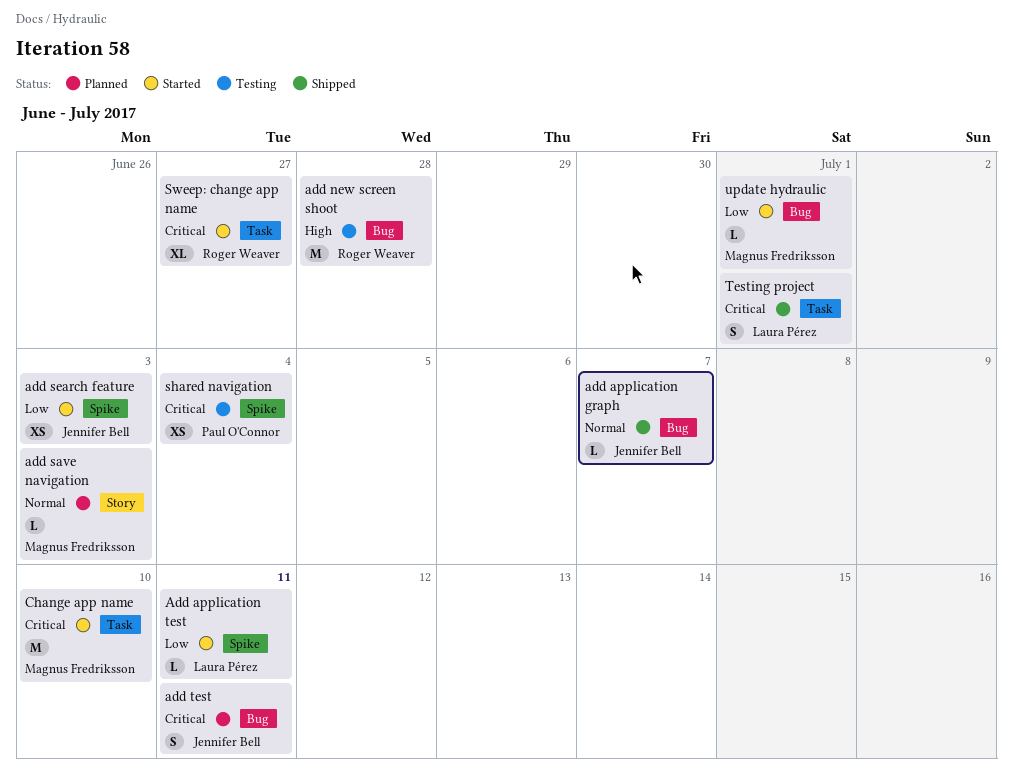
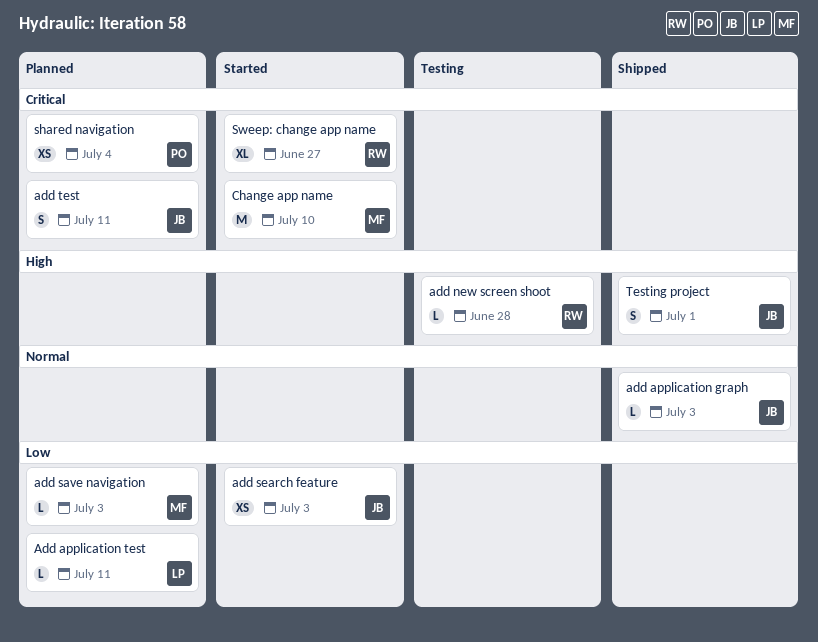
add application graph, due: Jul 7 -> Jul 3
Add application test, status: Started -> Planned
add new screen shoot, estimate: M -> L
add save navigation, priority: Normal -> Low
shared navigation, status: Testing -> Planned
Testing project, owner: Laura Pérez -> Jennifer Bell
Testing project, priority: Critical -> High
update hydraulic: present -> none

